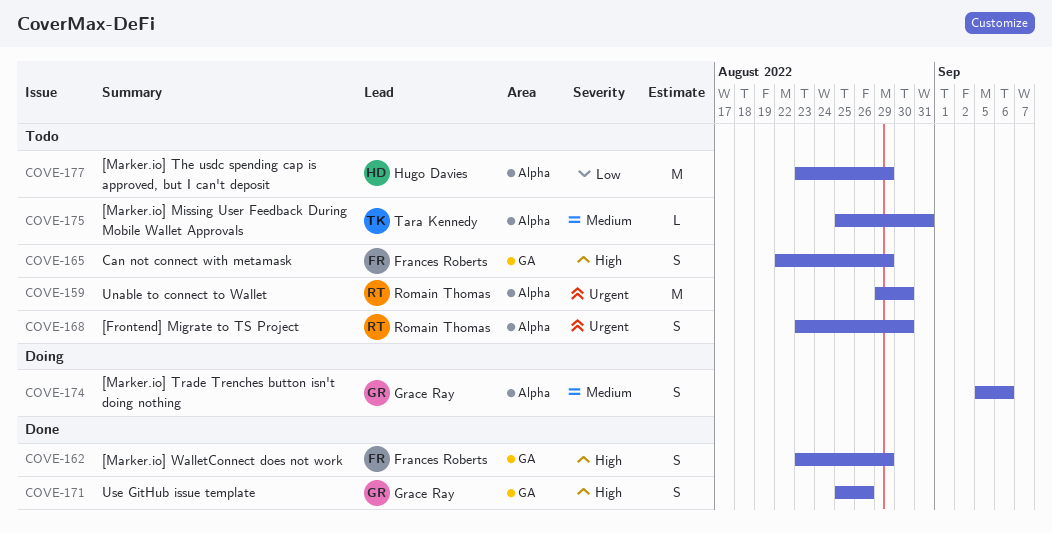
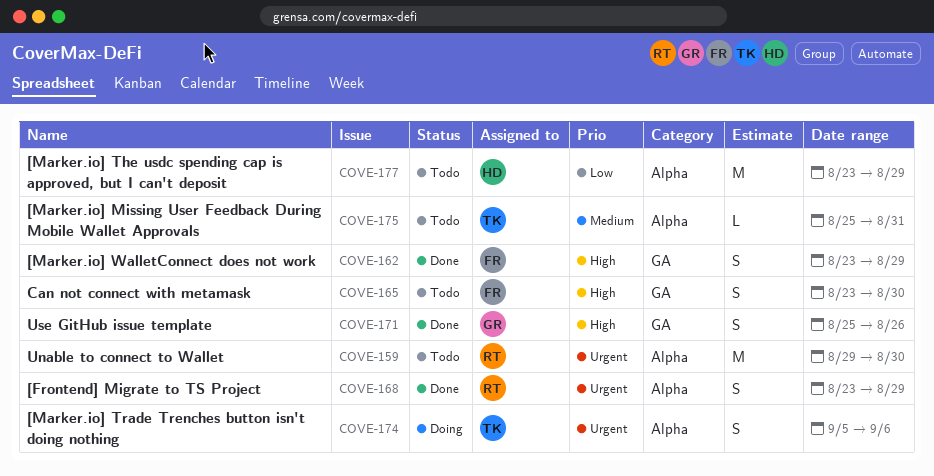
COVE-165, start: Aug 22 -> Aug 23
COVE-165, due: Aug 29 -> Aug 30
COVE-168, status: Todo -> Done
COVE-168, due: Aug 30 -> Aug 29
COVE-174, owner: Grace Ray -> Tara Kennedy
COVE-174, priority: Medium -> Urgent

